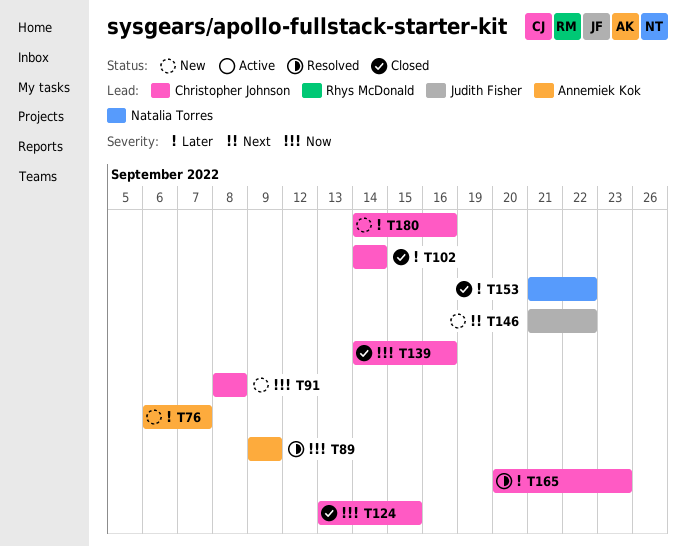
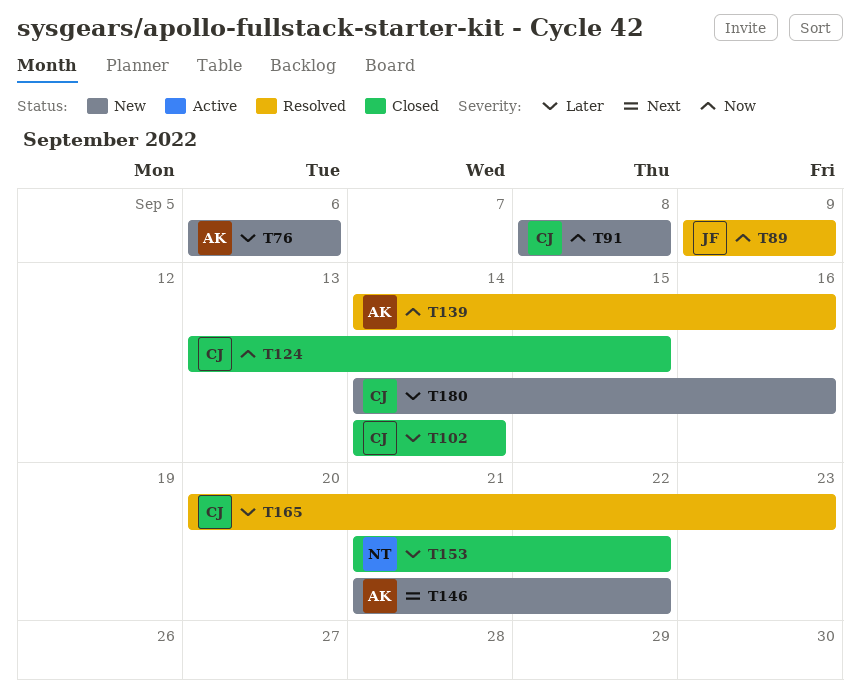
T76, due: Sep 7 -> Sep 6
T89, owner: Annemiek Kok -> Judith Fisher
T139, status: Closed -> Resolved
T139, owner: Christopher Johnson -> Annemiek Kok
T146, owner: Judith Fisher -> Annemiek Kok

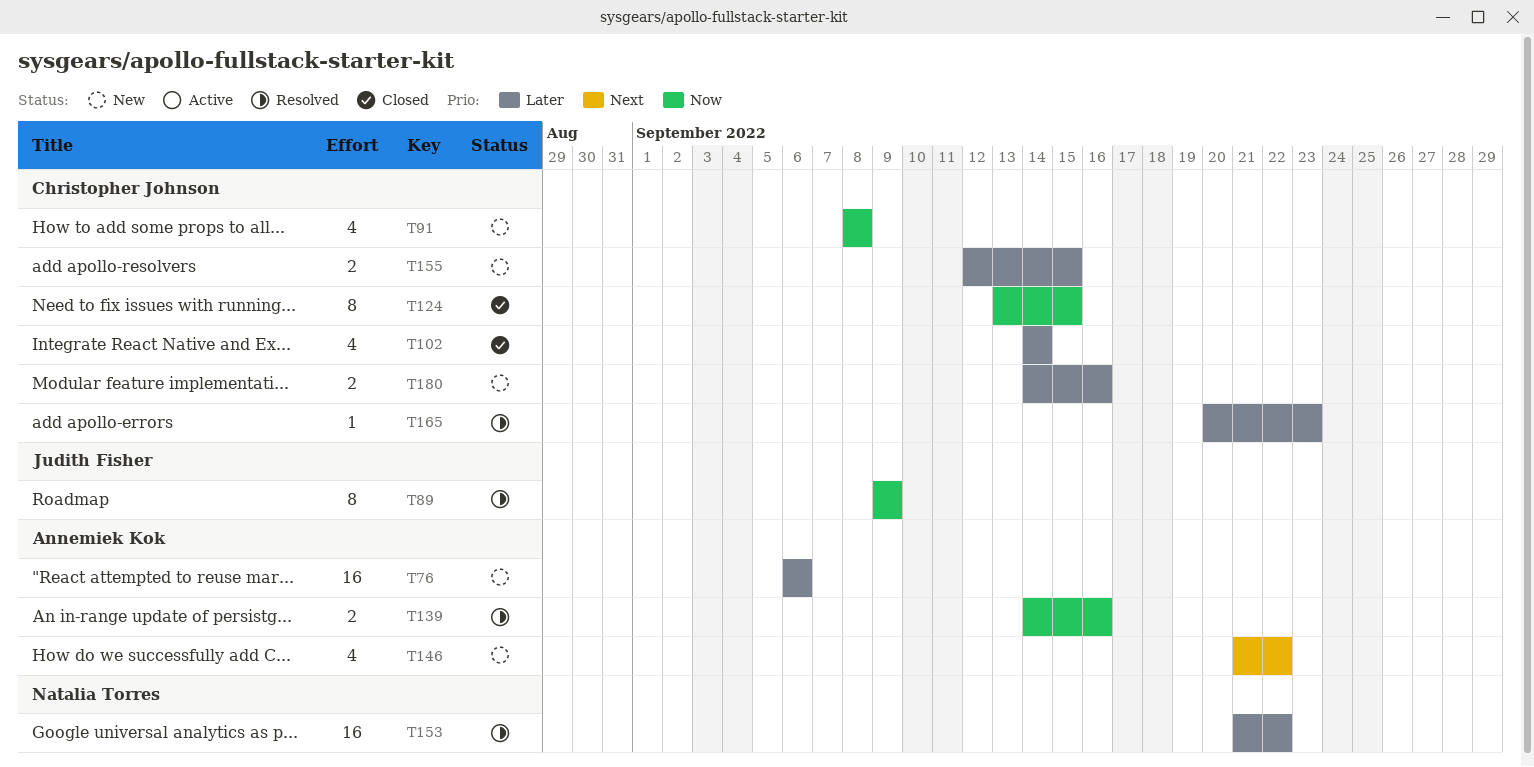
T153, status: Closed -> Resolved
T155: none -> present

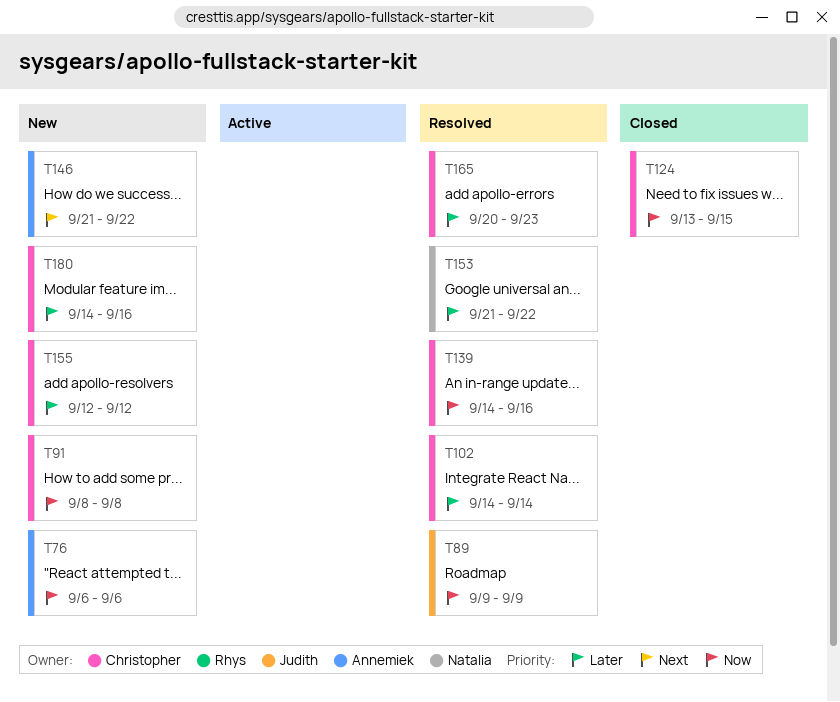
T76, priority: Later -> Now
T102, status: Closed -> Resolved
T139, owner: Annemiek Kok -> Christopher Johnson
T155, due: Sep 15 -> Sep 12

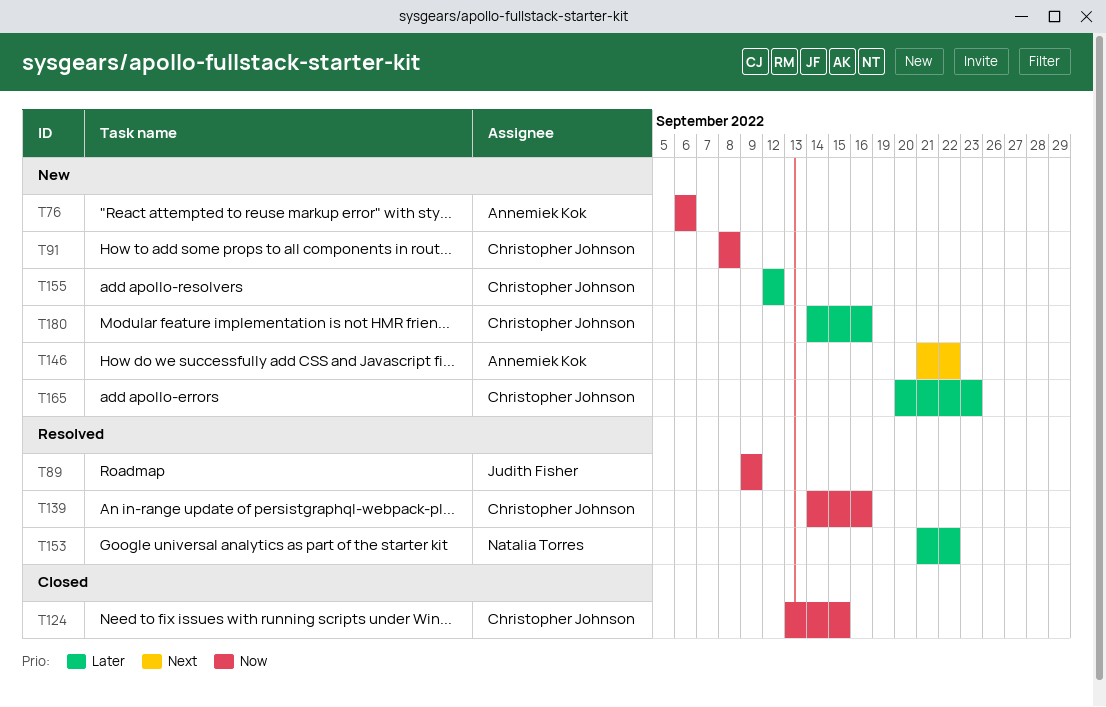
T102: present -> none
T165, status: Resolved -> New

